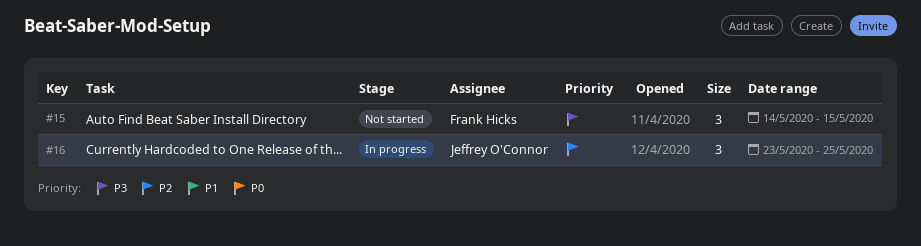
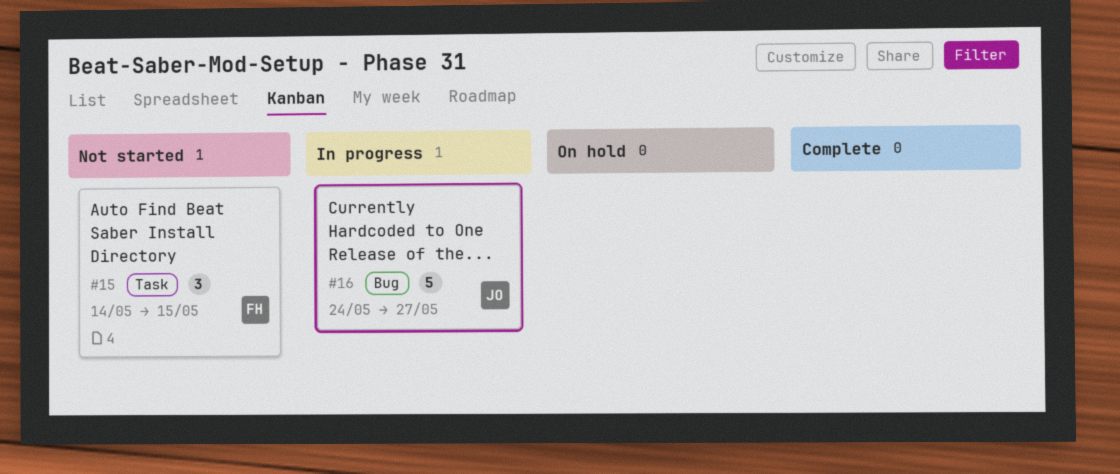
#16, estimate: 3 -> 5
#16, start: May 23 -> May 24
#16, due: May 25 -> May 27

